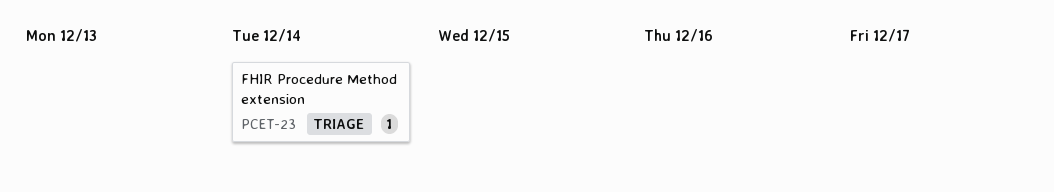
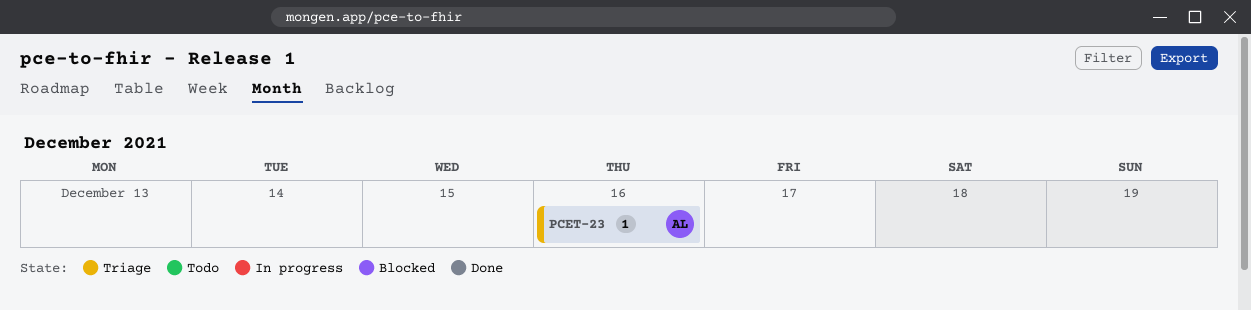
PCET-23, due: Dec 14 -> Dec 16

